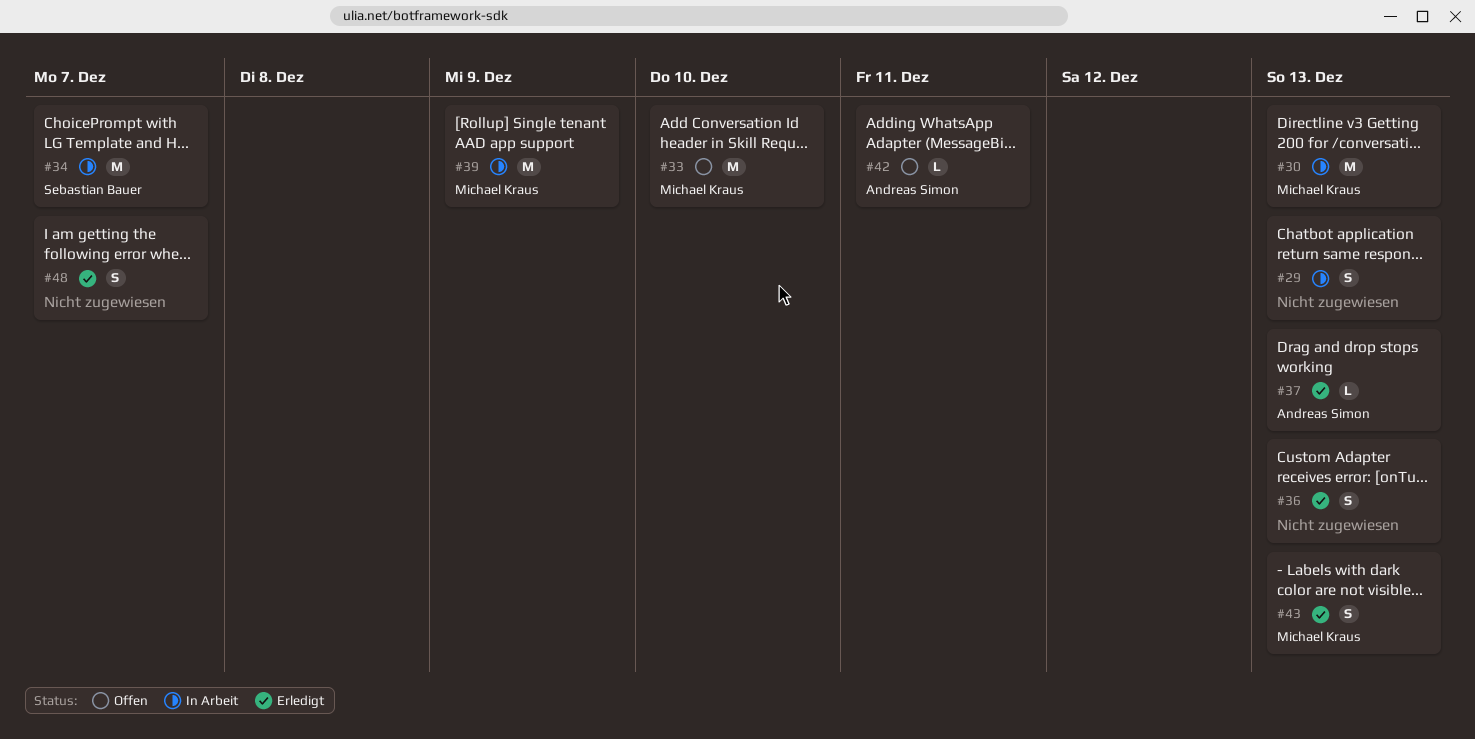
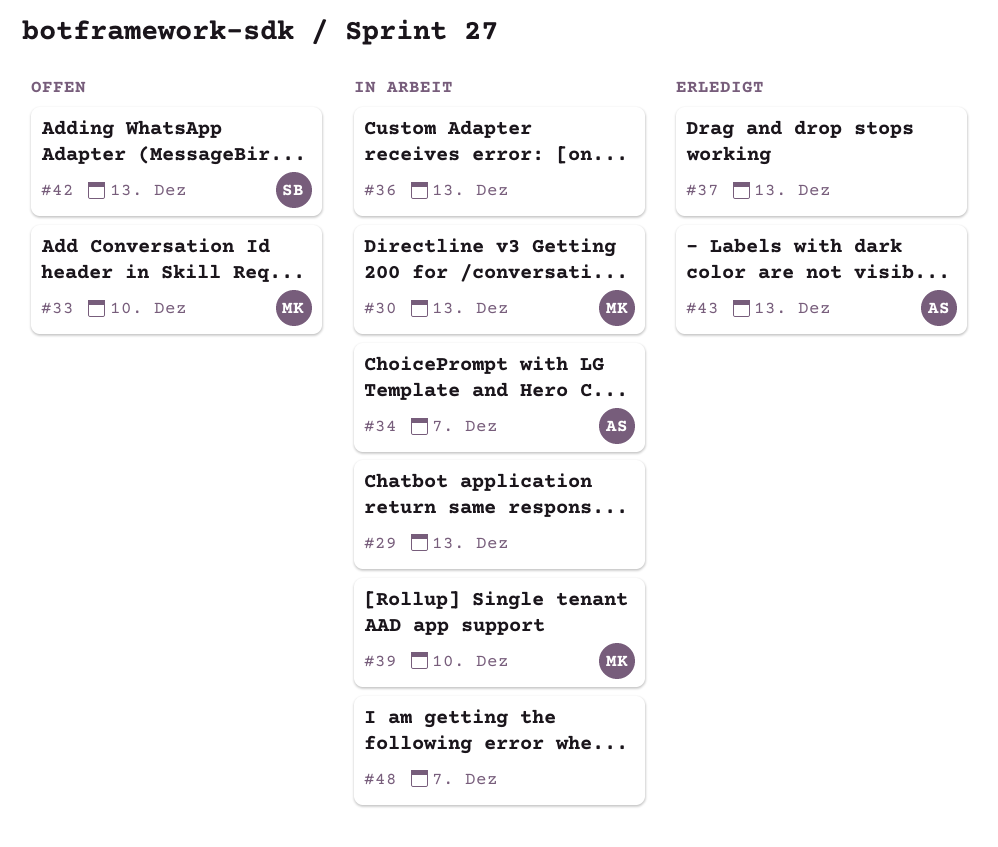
#34, owner: Sebastian Bauer -> Andreas Simon
#36, status: Erledigt -> In Arbeit
#37, owner: Andreas Simon -> none
#39, due: Dec 9 -> Dec 10
#42, owner: Andreas Simon -> Sebastian Bauer
#42, due: Dec 11 -> Dec 13
#43, owner: Michael Kraus -> Andreas Simon
#48, status: Erledigt -> In Arbeit

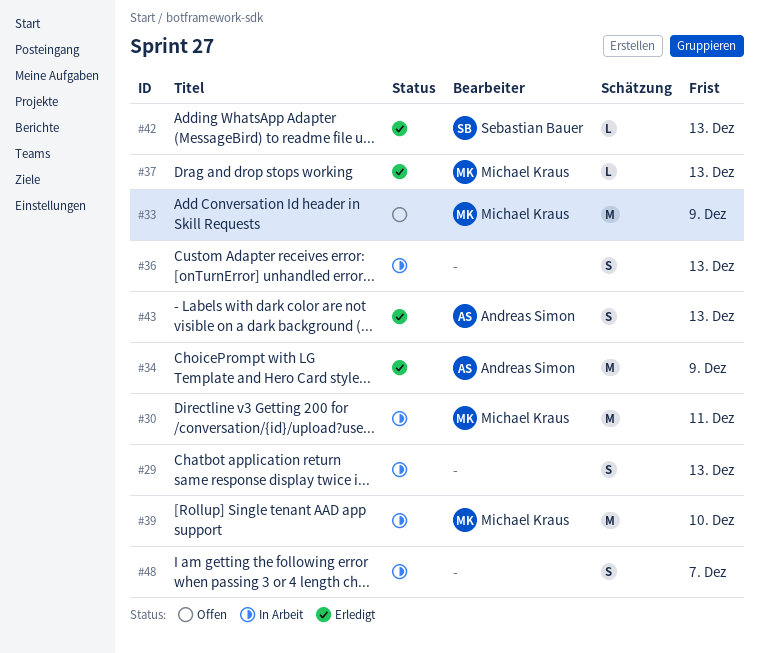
#30, due: Dec 13 -> Dec 11
#33, due: Dec 10 -> Dec 9
#34, status: In Arbeit -> Erledigt
#34, due: Dec 7 -> Dec 9
#37, owner: none -> Michael Kraus
#42, status: Offen -> Erledigt

